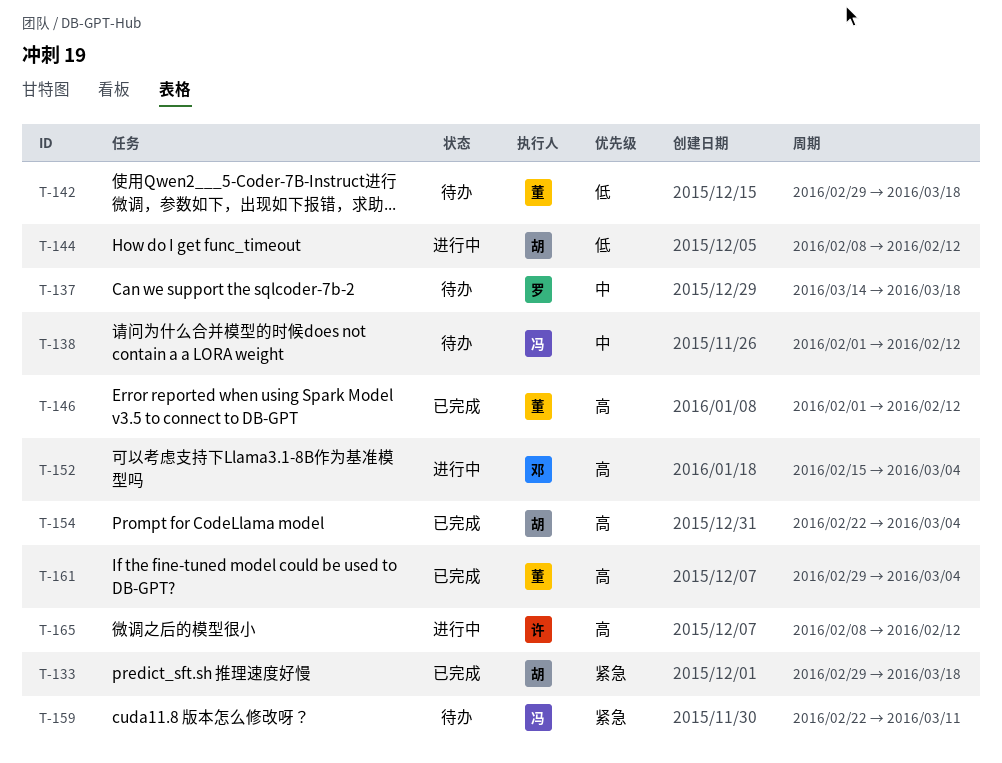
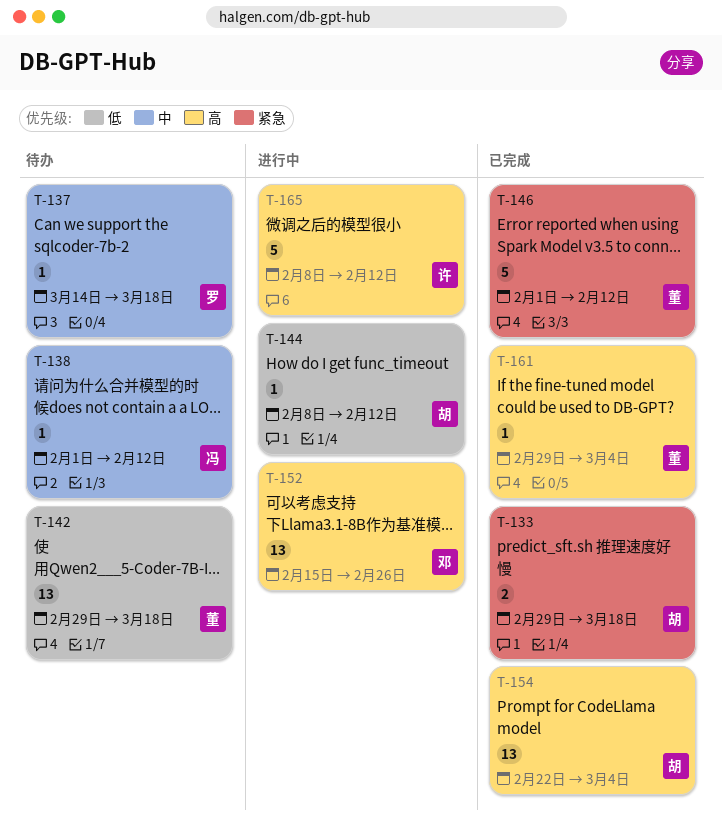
T-146, priority: 高 -> 紧急
T-152, due: Mar 4 -> Feb 26
T-159: present -> none

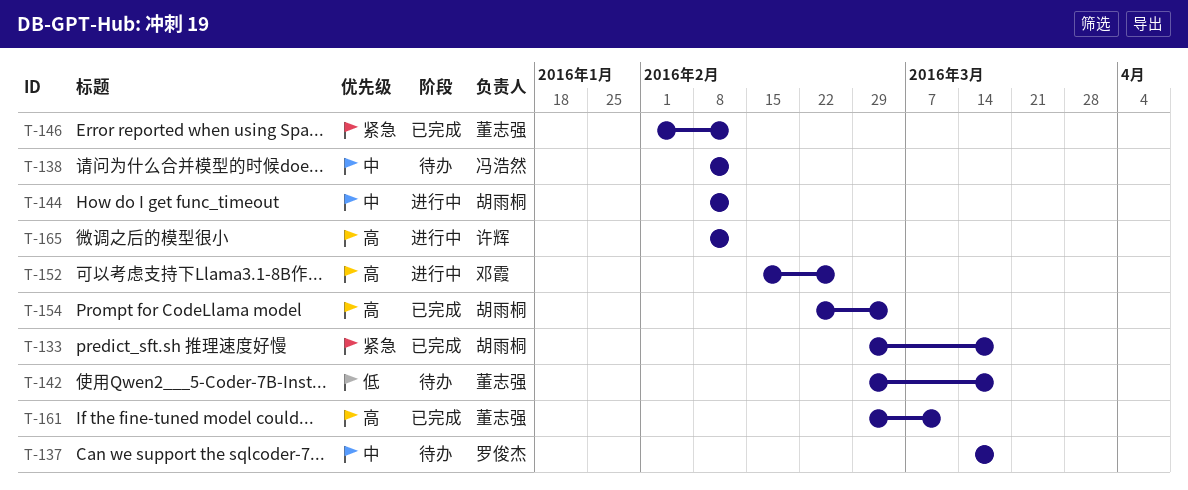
T-138, start: Feb 1 -> Feb 8
T-144, priority: 低 -> 中
T-161, due: Mar 4 -> Mar 11

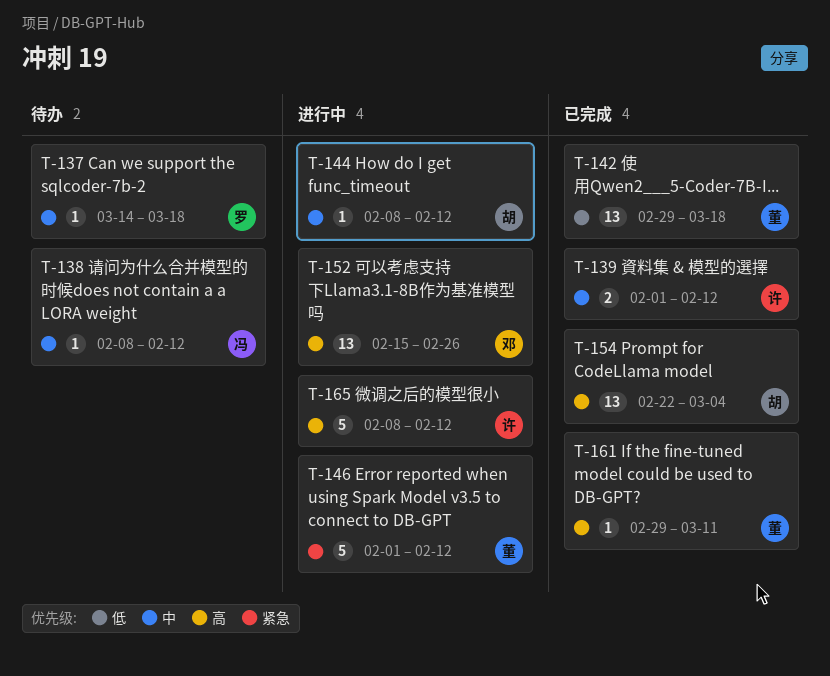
T-133: present -> none
T-139: none -> present
T-142, status: 待办 -> 已完成
T-146, status: 已完成 -> 进行中

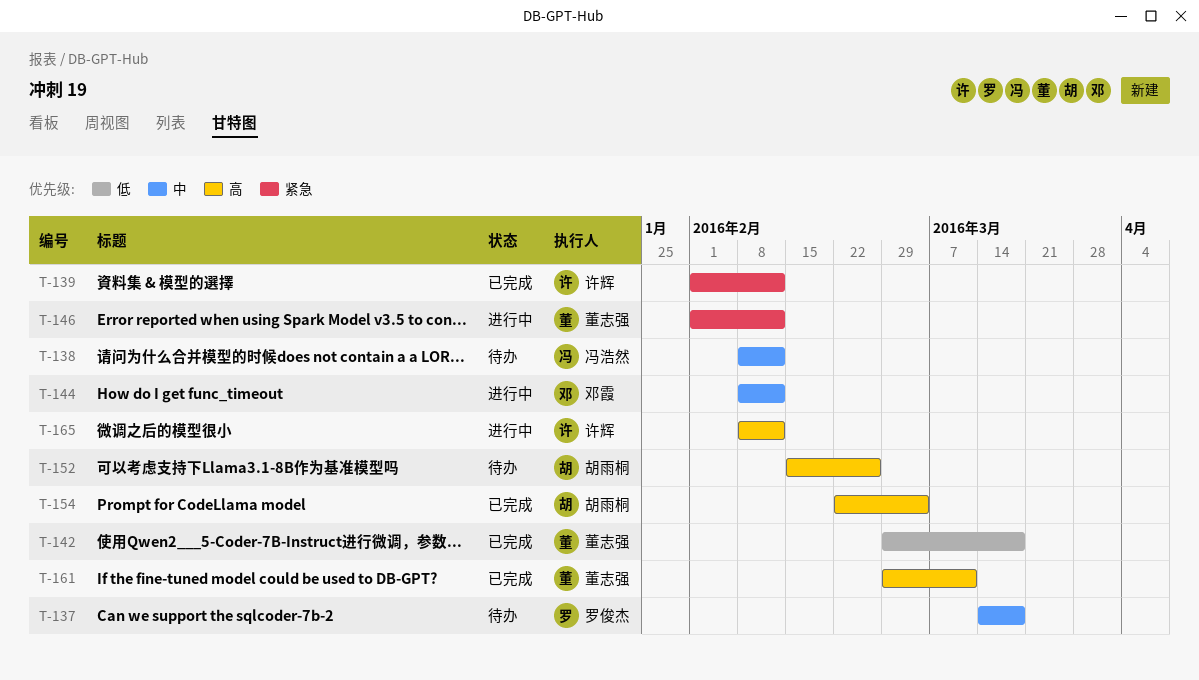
T-139, priority: 中 -> 紧急
T-144, owner: 胡雨桐 -> 邓霞
T-152, status: 进行中 -> 待办
T-152, owner: 邓霞 -> 胡雨桐

